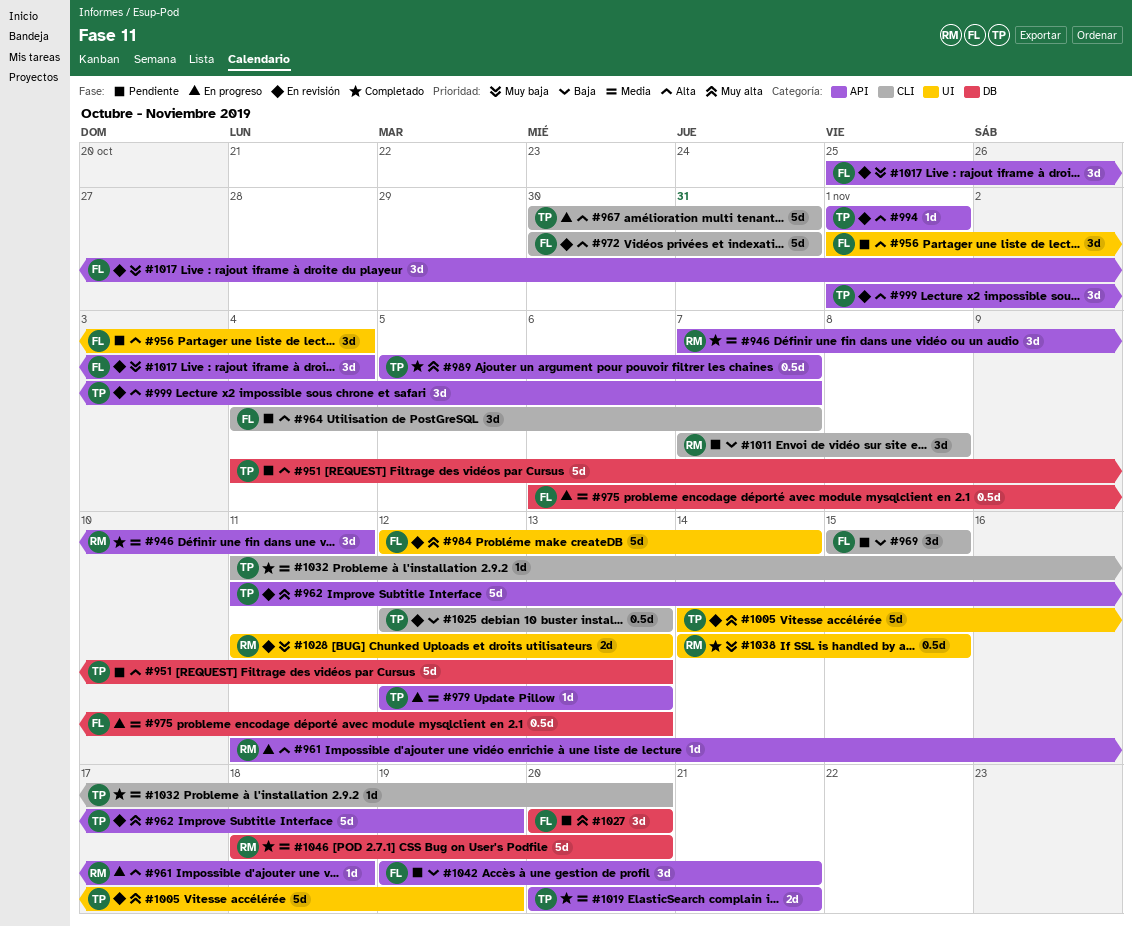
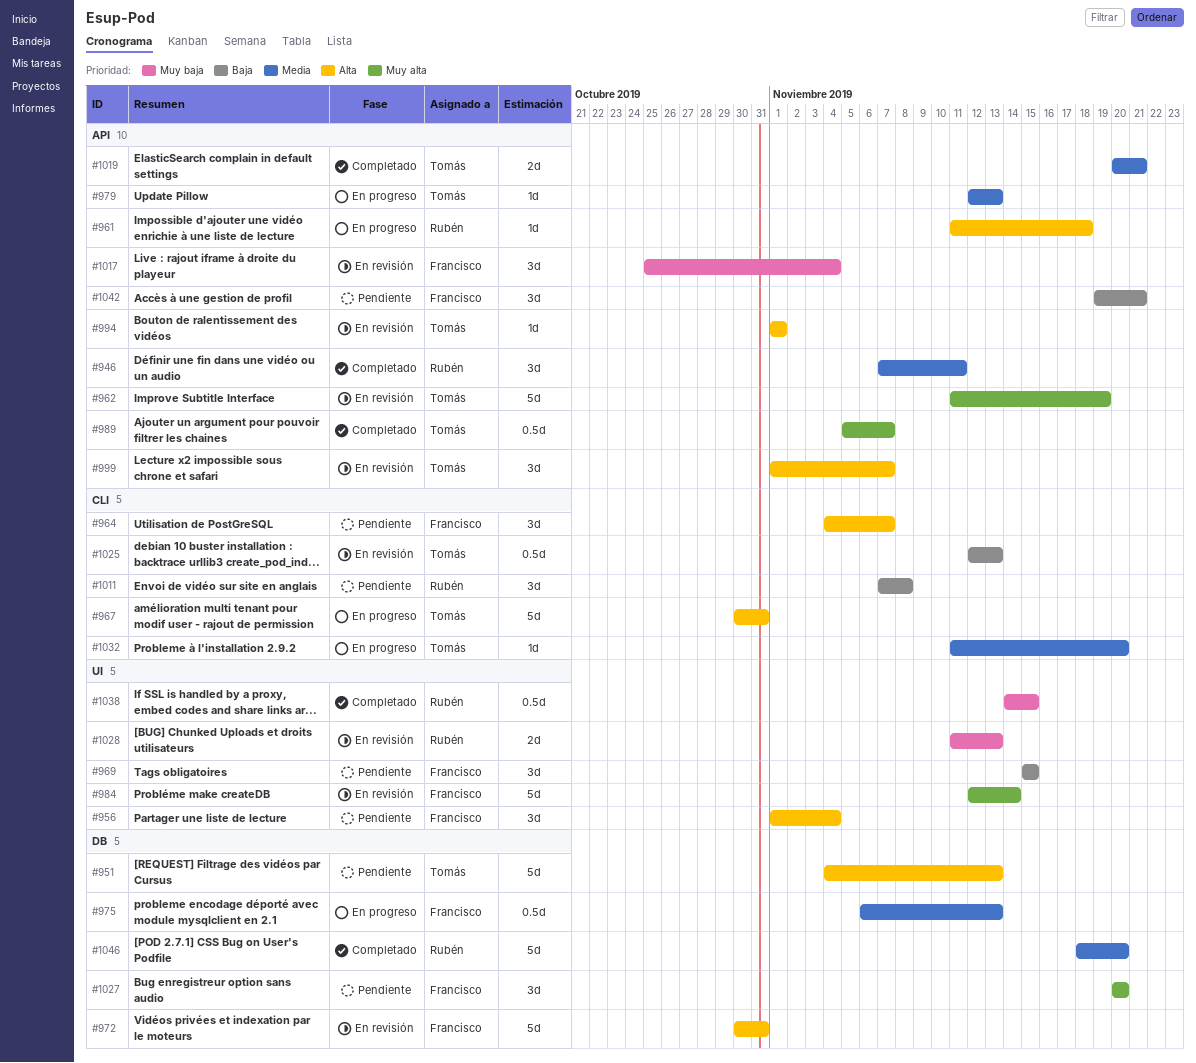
#969, label: CLI -> UI
#972, label: CLI -> DB
#1005: present -> none
#1032, status: Completado -> En progreso

